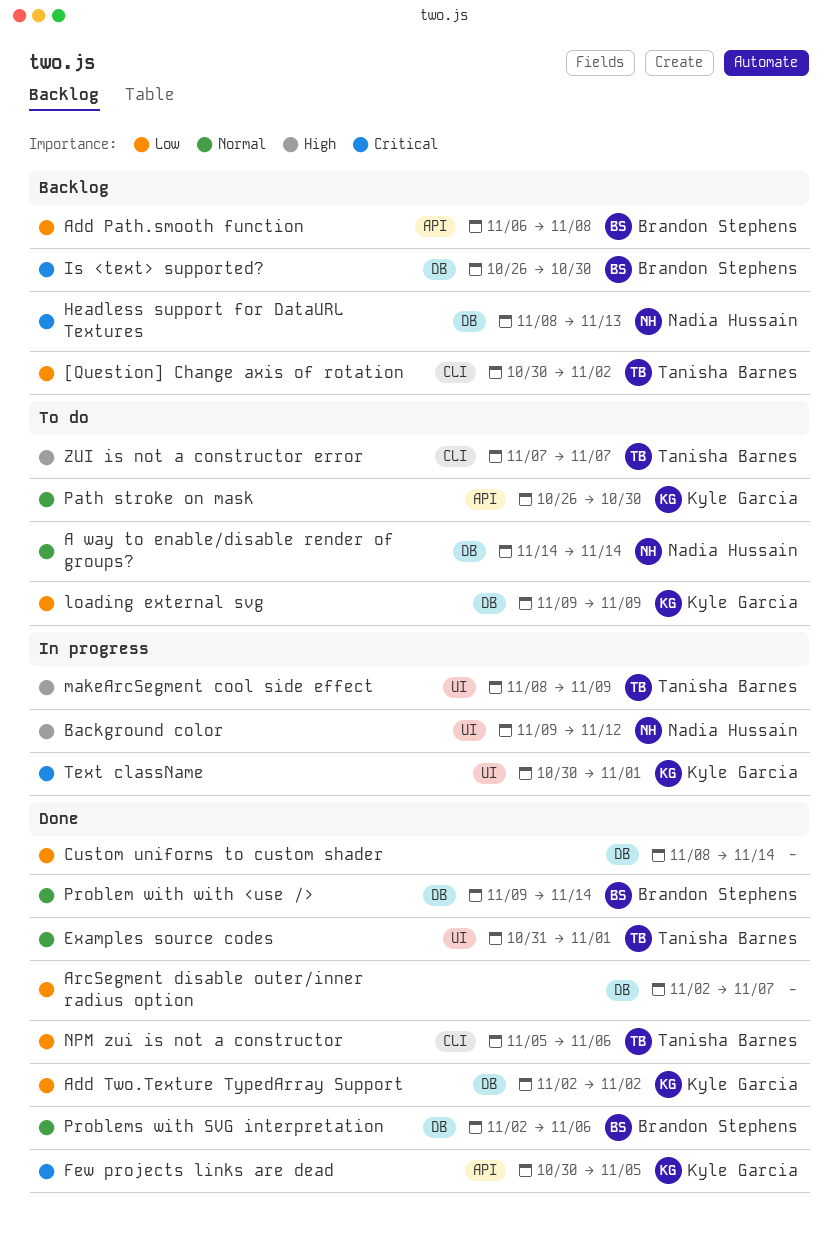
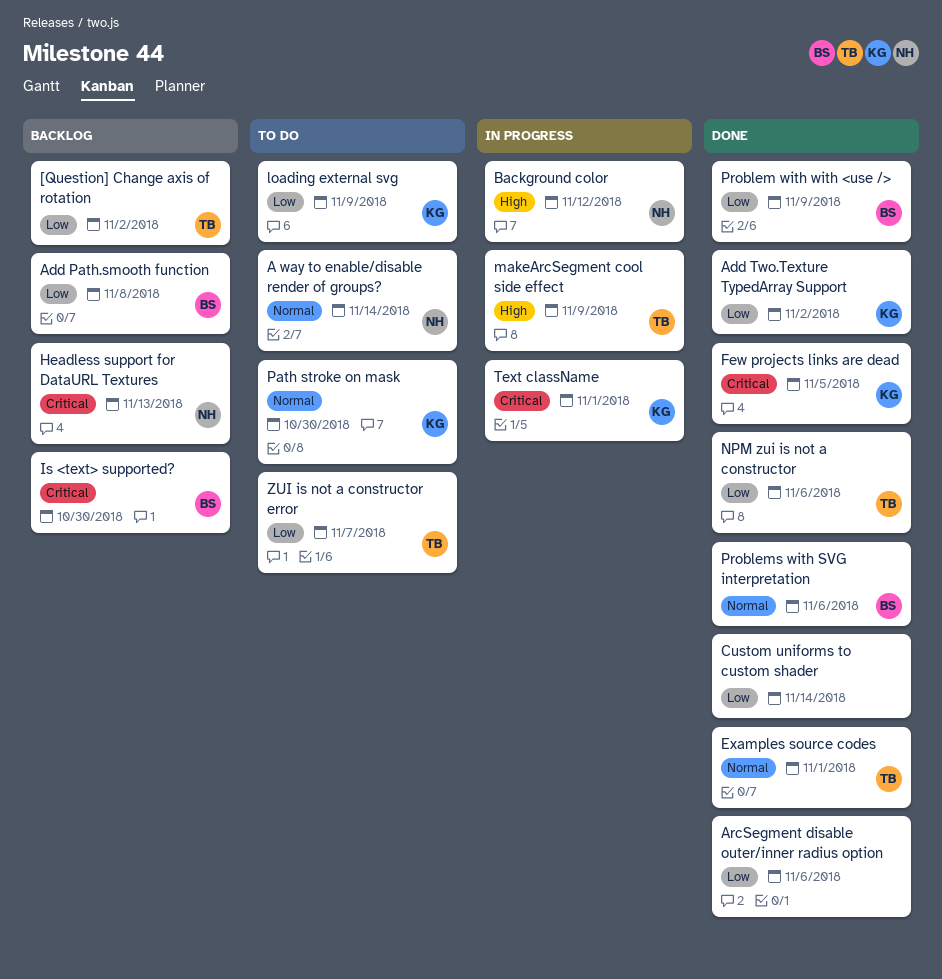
ArcSegment disable outer/inner radius option, due: Nov 7 -> Nov 6
Problem with with <use />, priority: Normal -> Low
Problem with with <use />, due: Nov 14 -> Nov 9
ZUI is not a constructor error, priority: High -> Low

